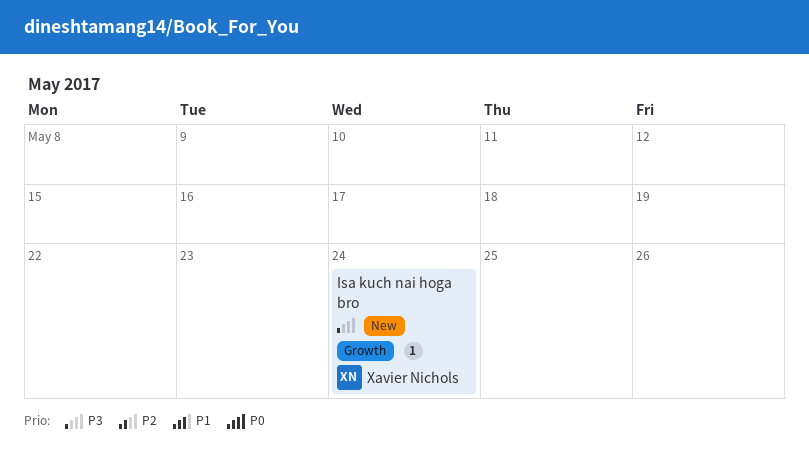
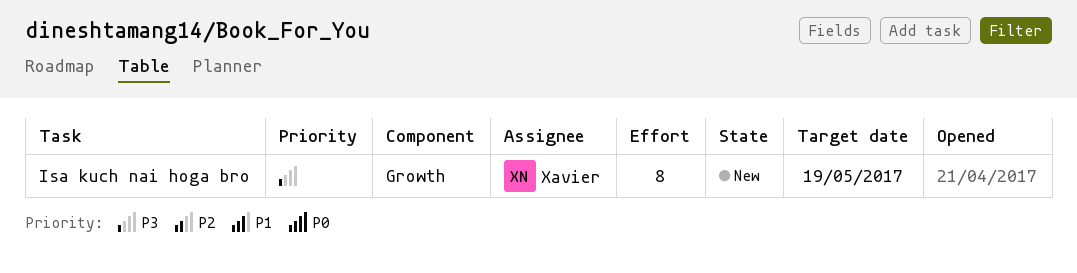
Isa kuch nai hoga bro, estimate: 1 -> 8
Isa kuch nai hoga bro, due: May 24 -> May 19

